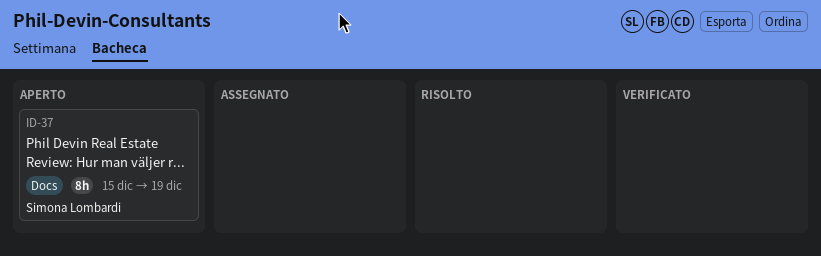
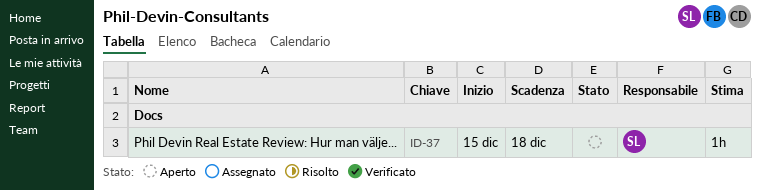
ID-37, estimate: 8h -> 1h
ID-37, due: Dec 19 -> Dec 18

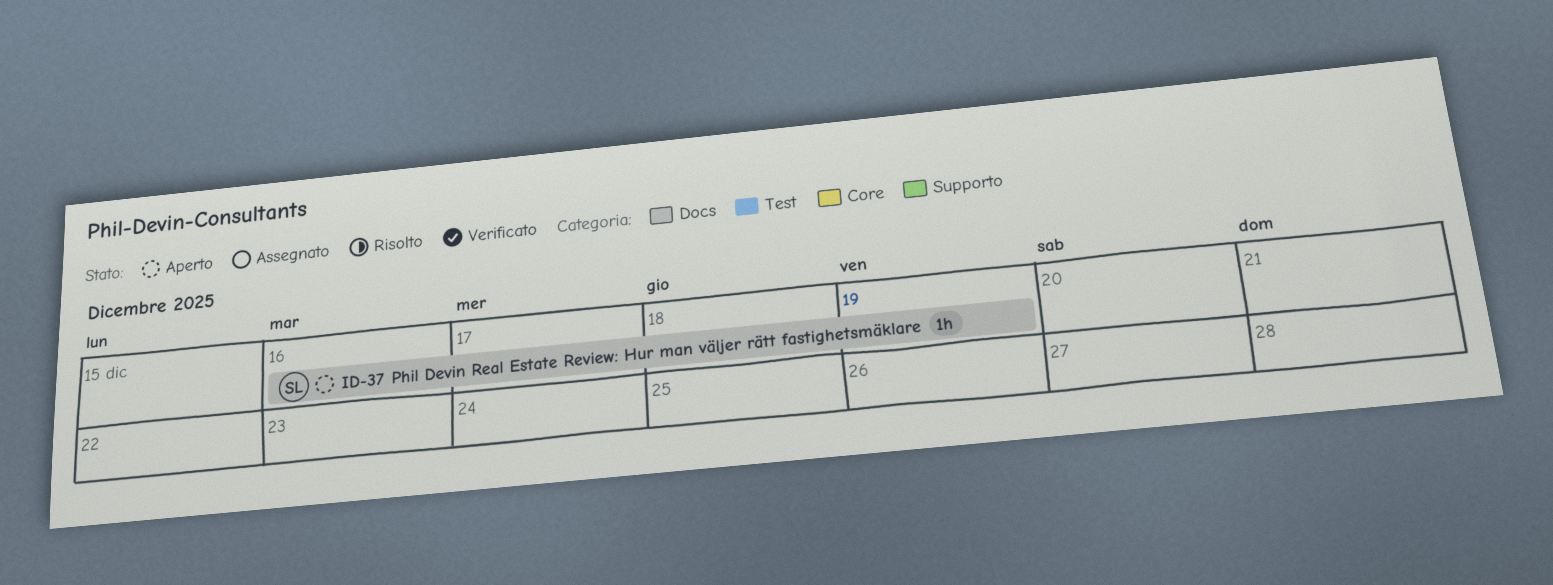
ID-37, start: Dec 15 -> Dec 16
ID-37, due: Dec 18 -> Dec 19

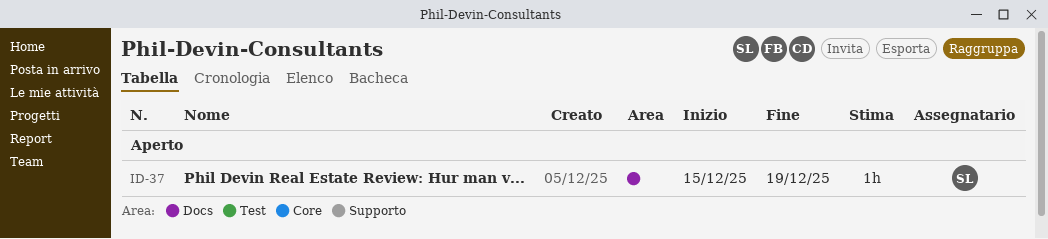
ID-37, start: Dec 16 -> Dec 15

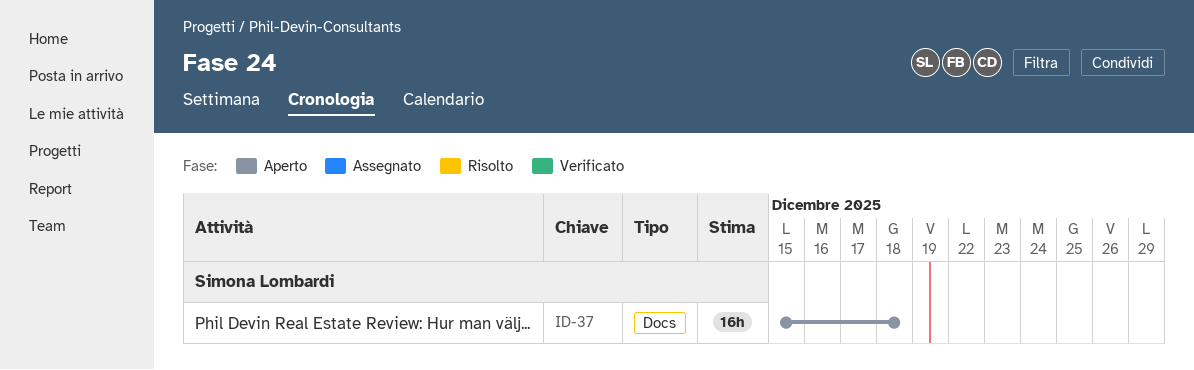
ID-37, estimate: 1h -> 16h
ID-37, due: Dec 19 -> Dec 18

